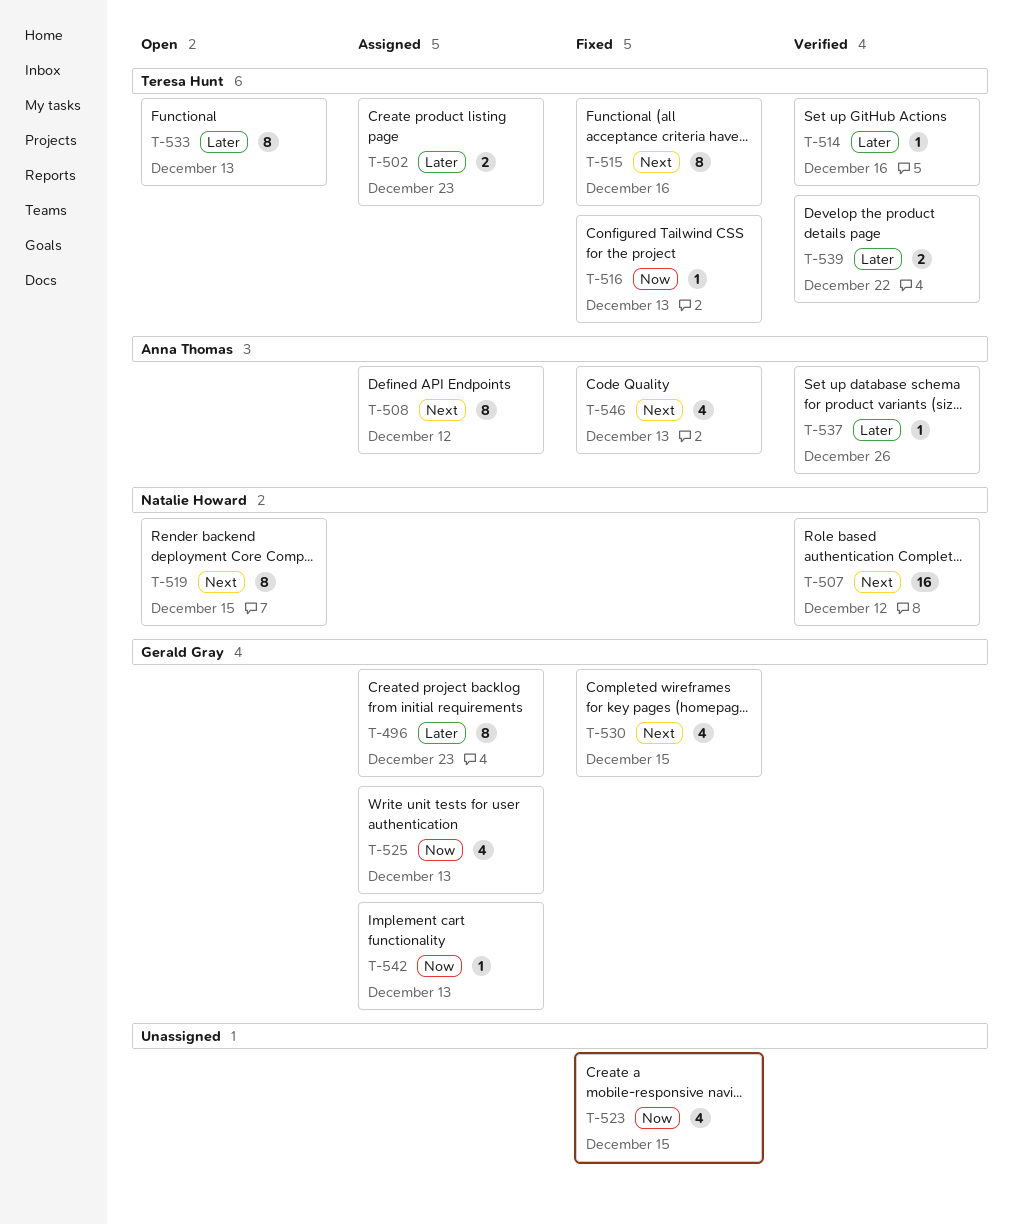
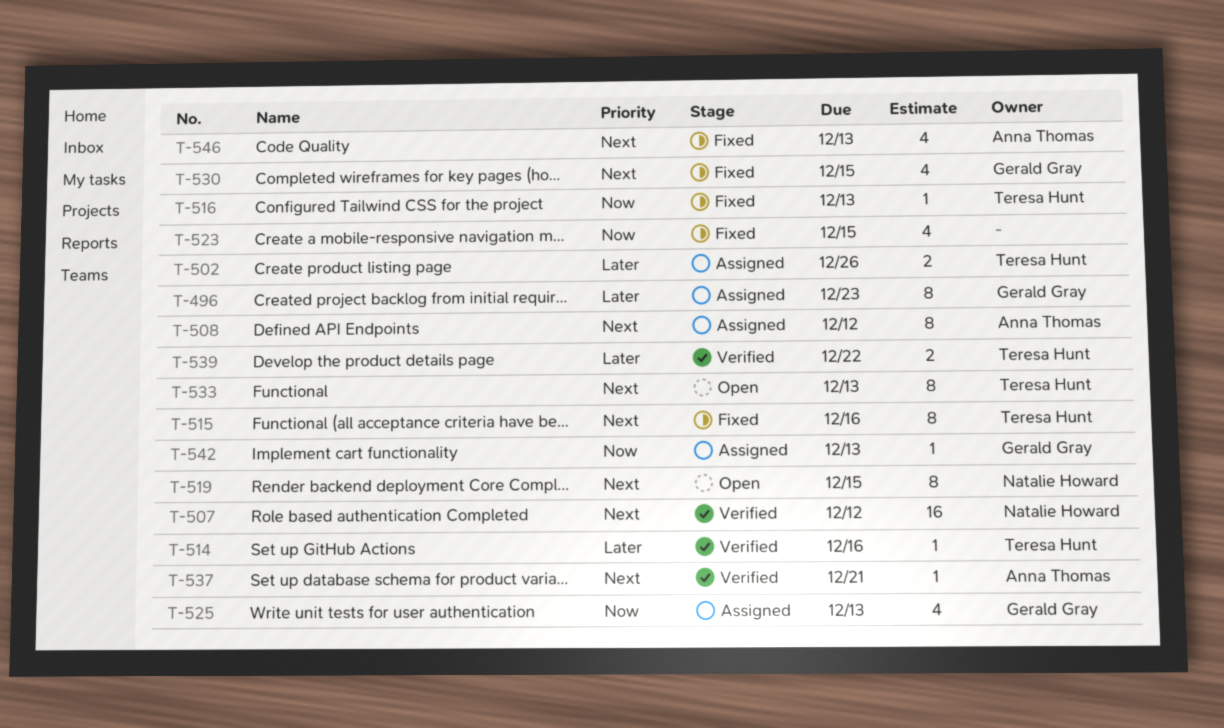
T-502, due: Dec 23 -> Dec 26
T-533, priority: Later -> Next
T-537, priority: Later -> Next
T-537, due: Dec 26 -> Dec 21

